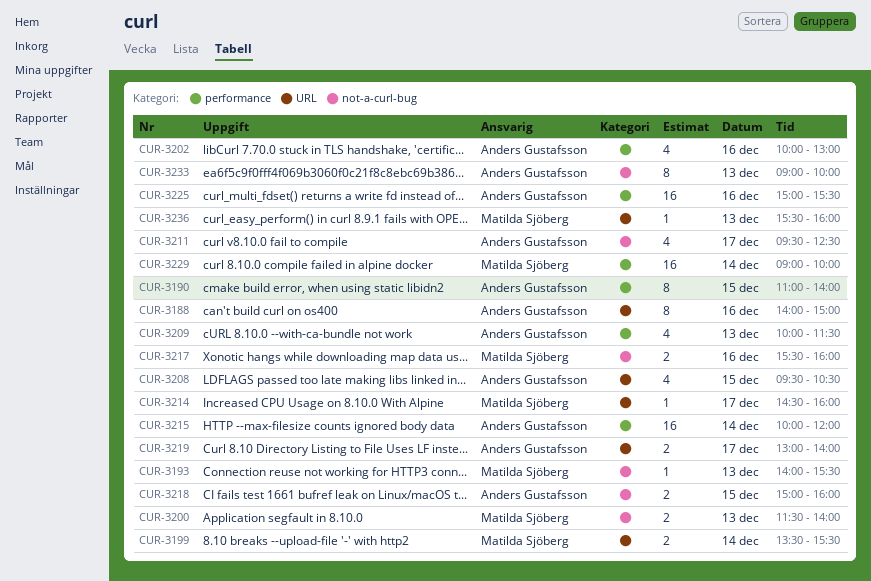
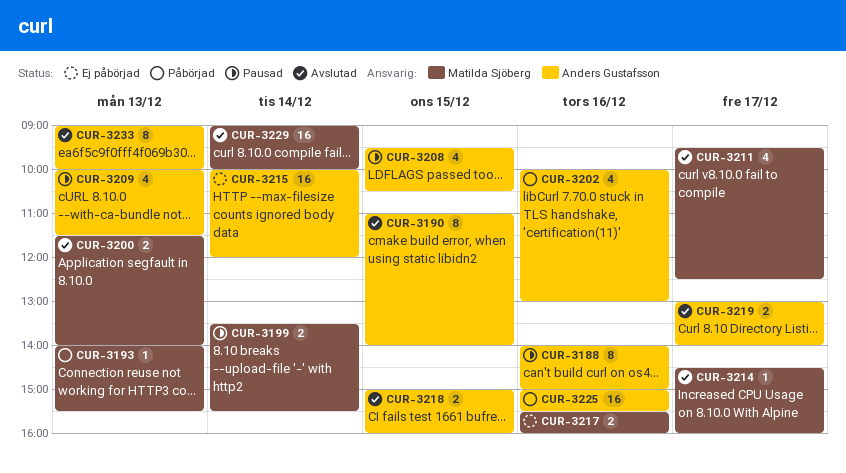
CUR-3211, owner: Anders Gustafsson -> Matilda Sjöberg
CUR-3236: present -> none

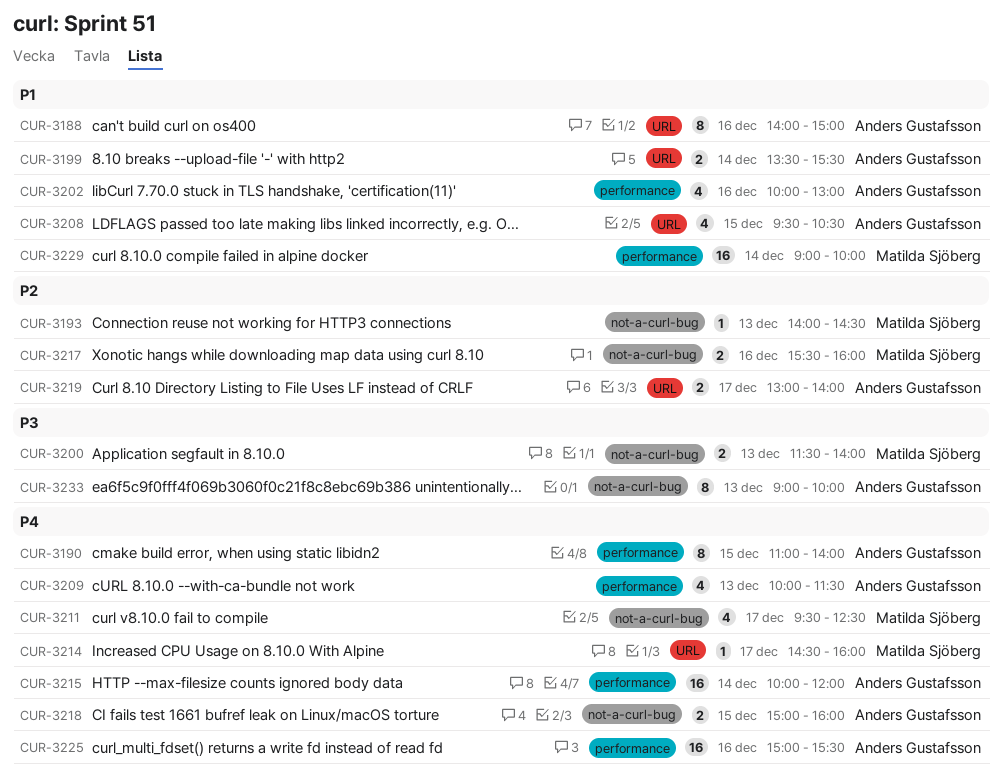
CUR-3193, ends: 15:30 -> 14:30
CUR-3199, owner: Matilda Sjöberg -> Anders Gustafsson

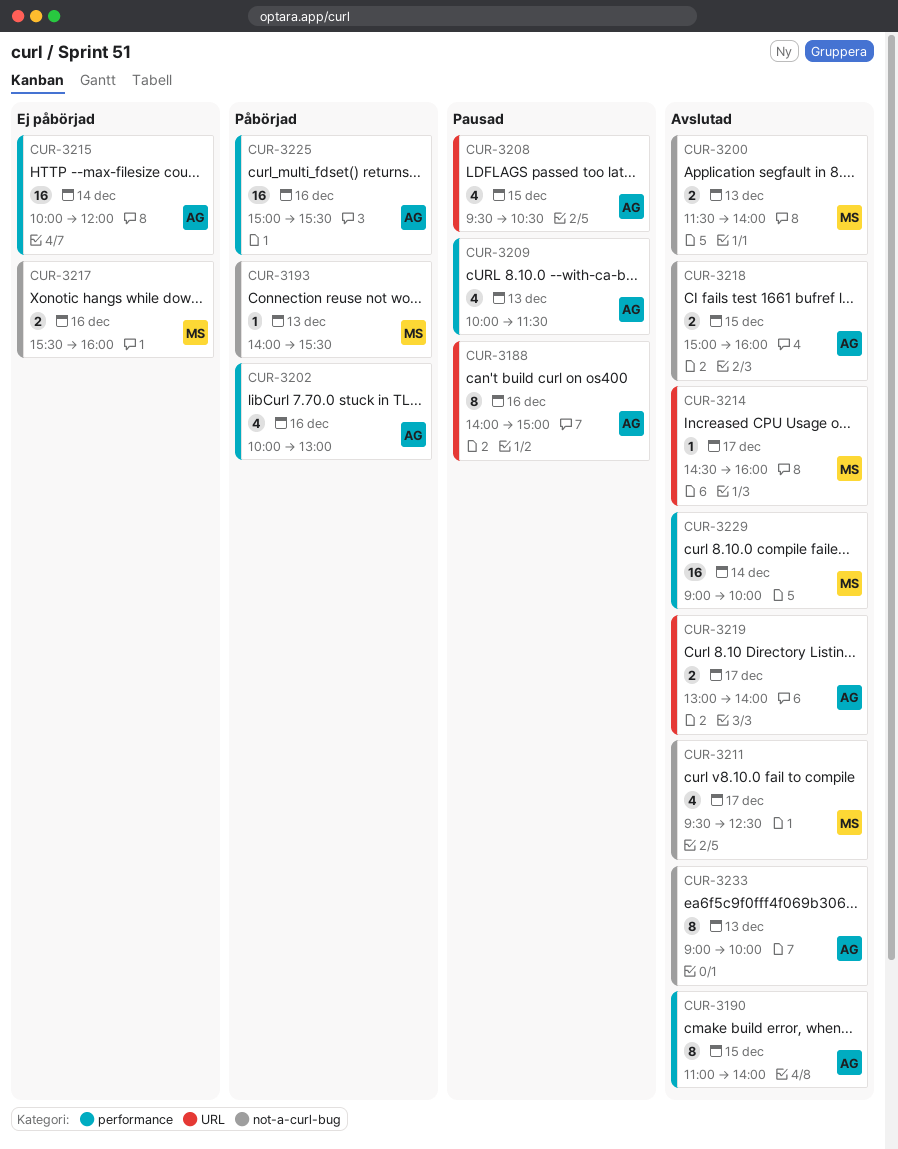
CUR-3193, ends: 14:30 -> 15:30
CUR-3199: present -> none

